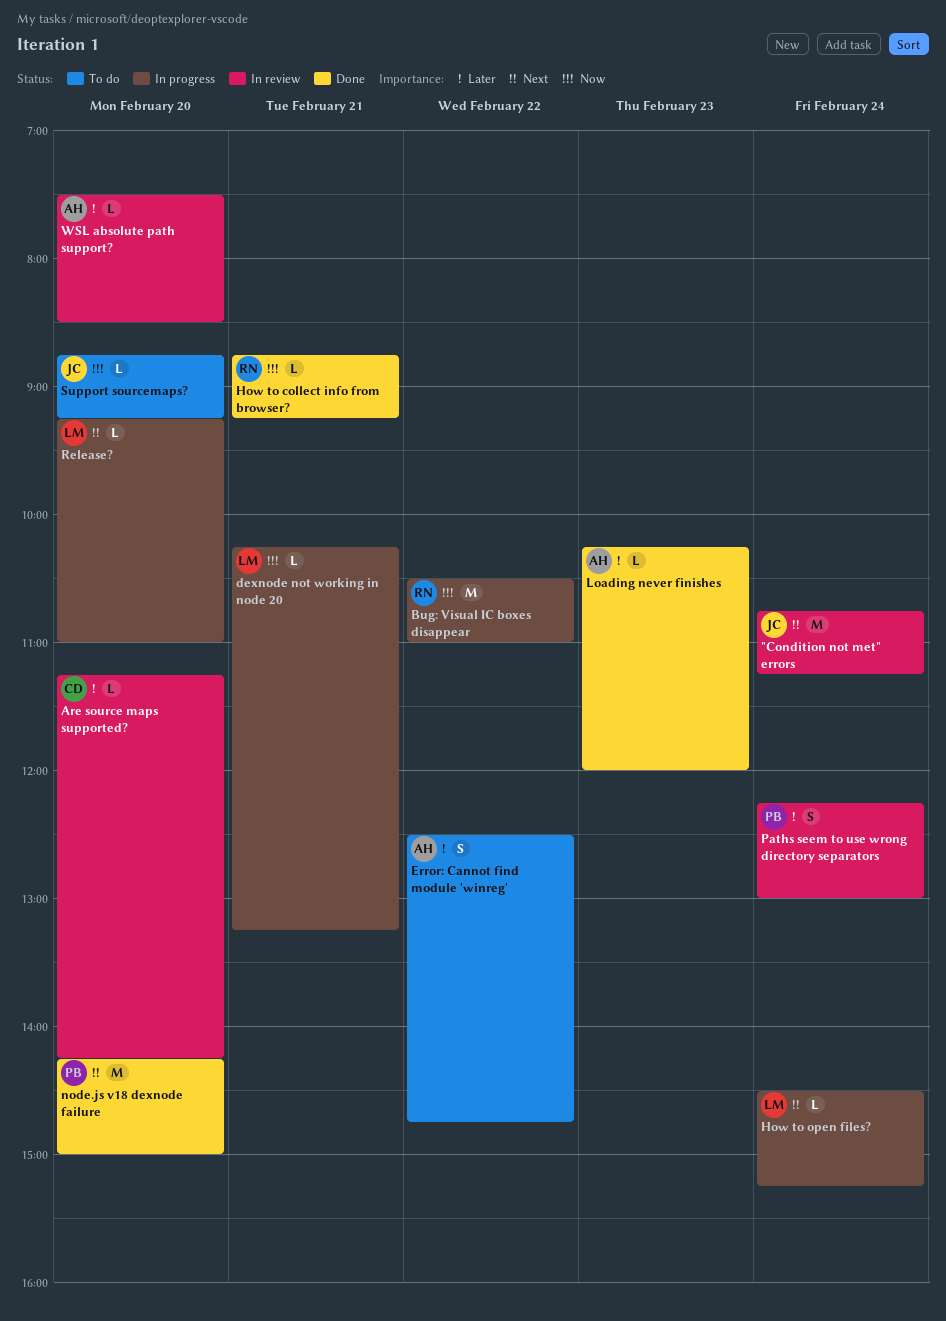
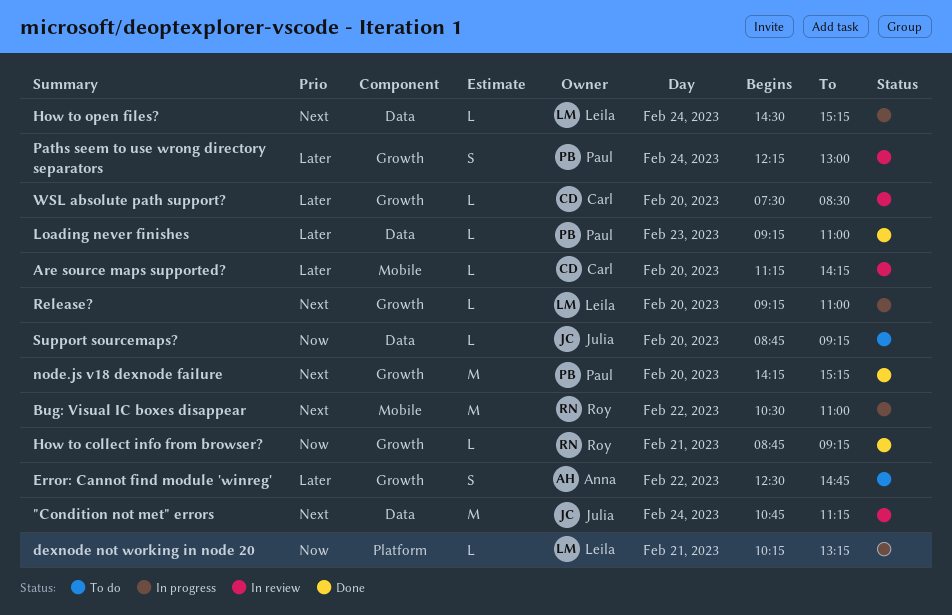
Bug: Visual IC boxes disappear, priority: Now -> Next
Loading never finishes, owner: Anna -> Paul
Loading never finishes, begins: 10:15 -> 09:15
Loading never finishes, ends: 12:00 -> 11:00
node.js v18 dexnode failure, ends: 15:00 -> 15:15
WSL absolute path support?, owner: Anna -> Carl

